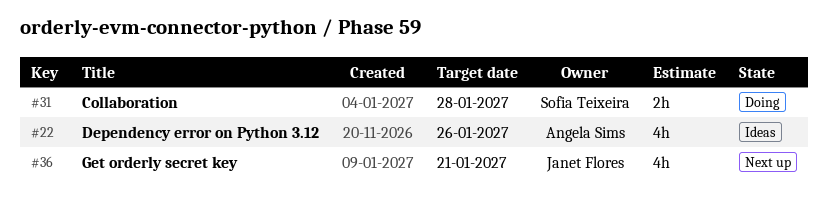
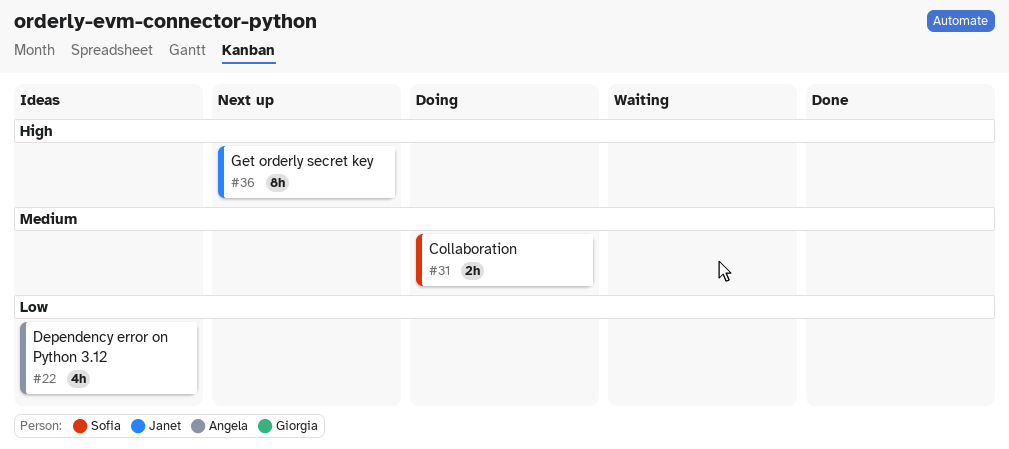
#36, estimate: 4h -> 8h

